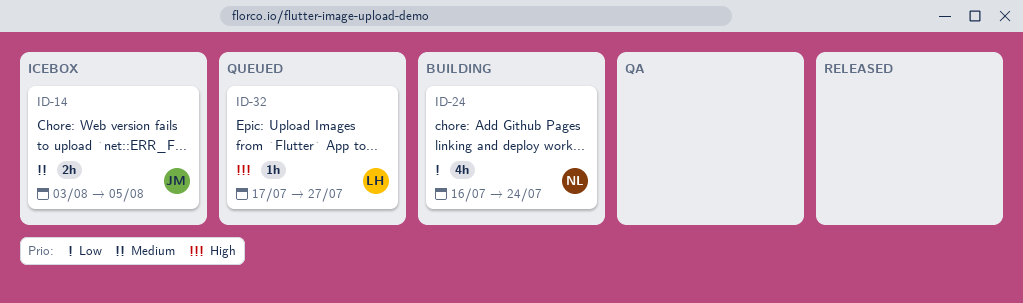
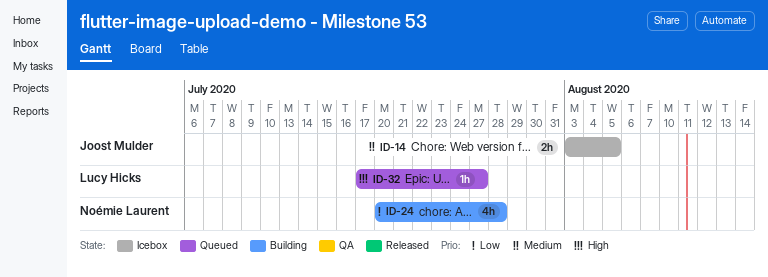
ID-24, start: Jul 16 -> Jul 20
ID-24, due: Jul 24 -> Jul 28

